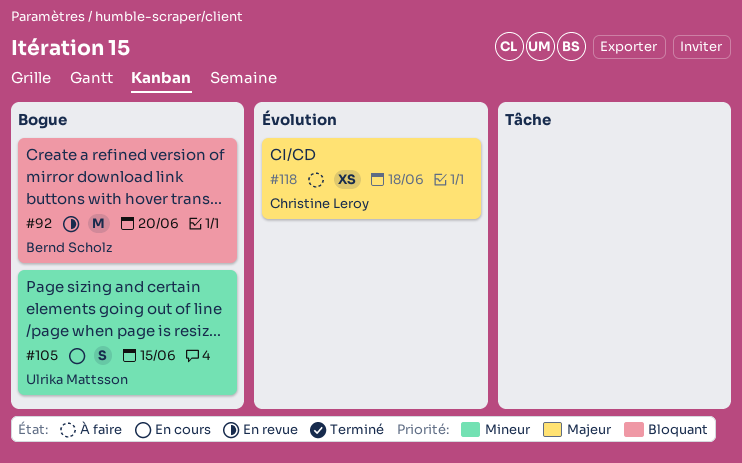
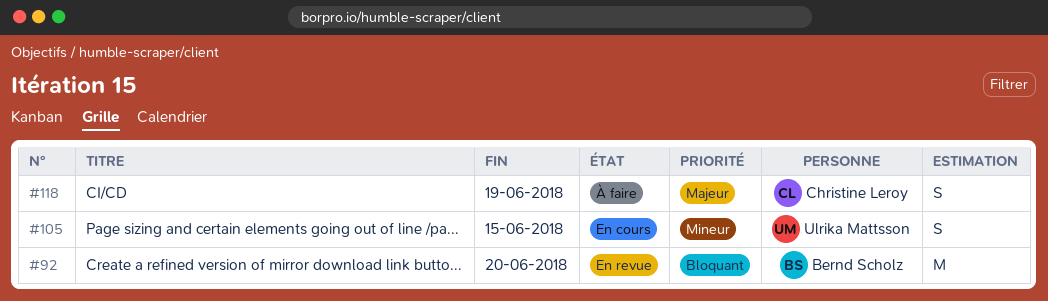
#118, estimate: XS -> S
#118, due: Jun 18 -> Jun 19

